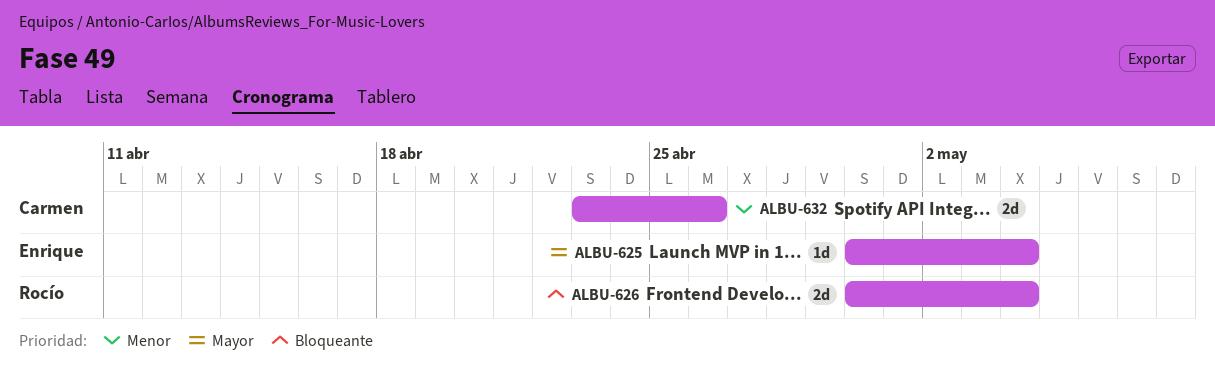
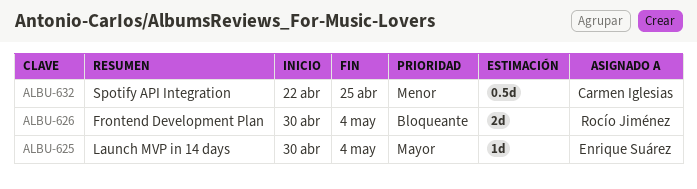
ALBU-632, estimate: 2d -> 0.5d
ALBU-632, start: Apr 23 -> Apr 22
ALBU-632, due: Apr 26 -> Apr 25

